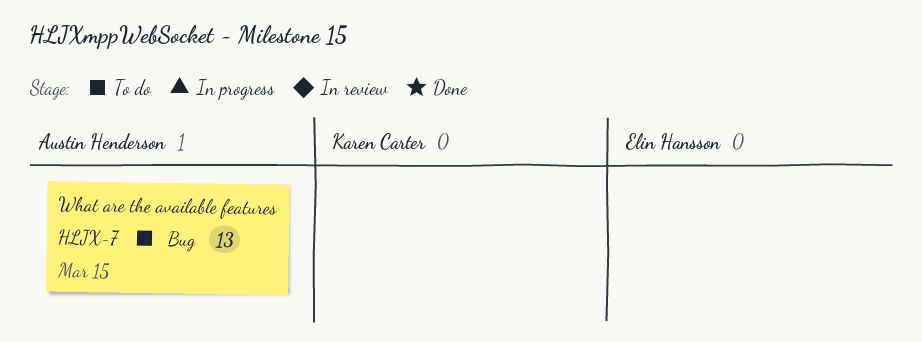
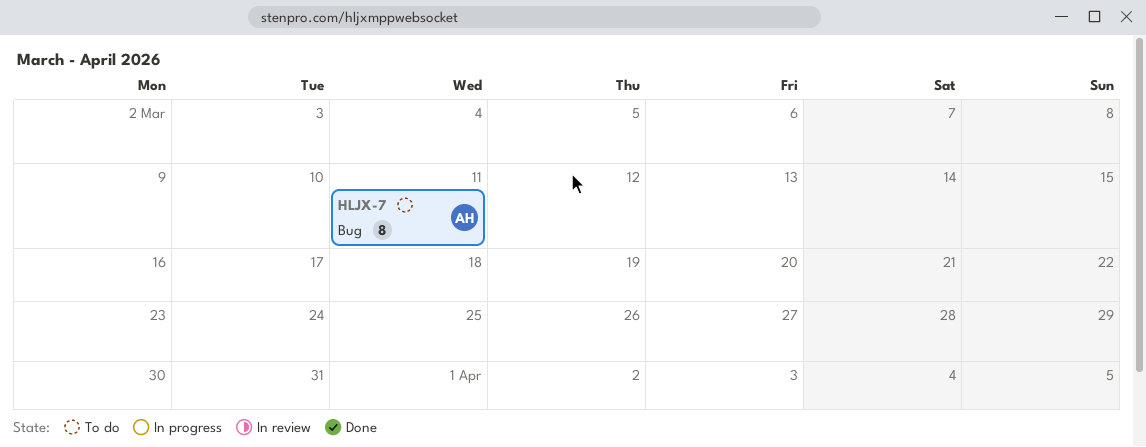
HLJX-7, estimate: 13 -> 8
HLJX-7, due: Mar 15 -> Mar 11

